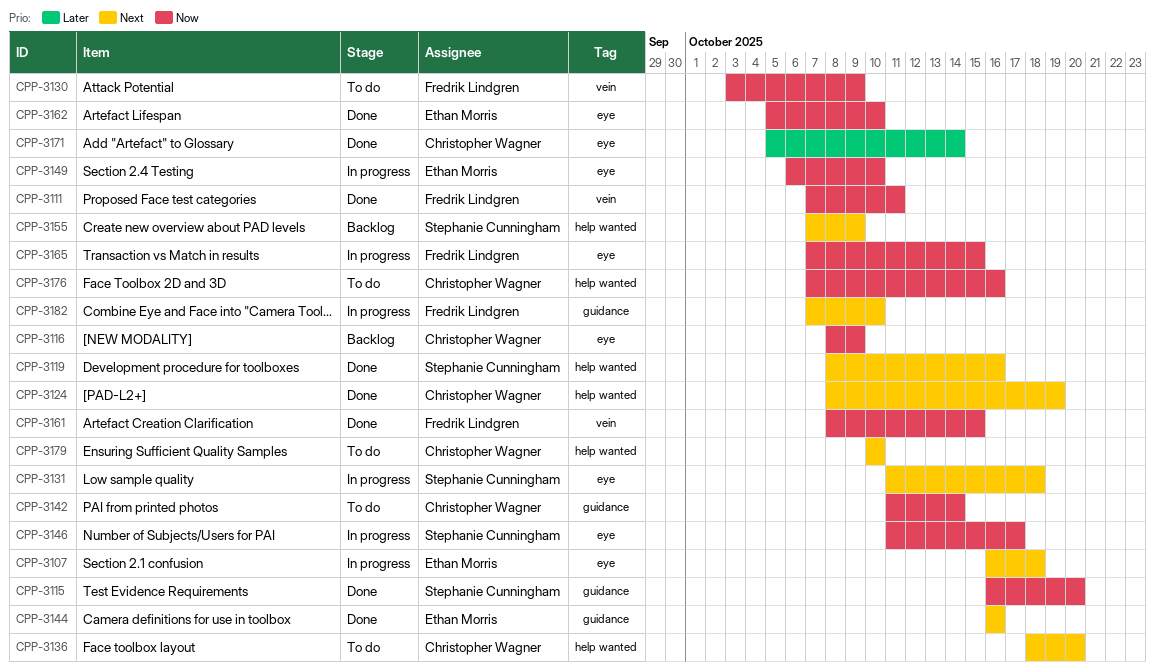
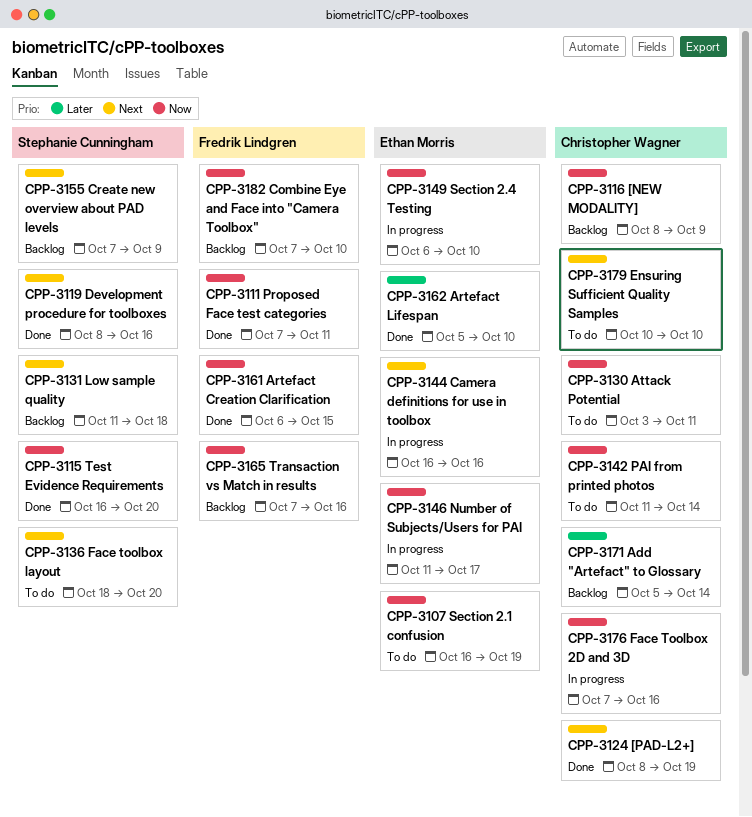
CPP-3107, status: In progress -> To do
CPP-3107, priority: Next -> Now
CPP-3107, due: Oct 18 -> Oct 19
CPP-3130, owner: Fredrik Lindgren -> Christopher Wagner
CPP-3130, due: Oct 9 -> Oct 11
CPP-3131, status: In progress -> Backlog
CPP-3136, owner: Christopher Wagner -> Stephanie Cunningham
CPP-3144, status: Done -> In progress
CPP-3146, owner: Stephanie Cunningham -> Ethan Morris
CPP-3161, start: Oct 8 -> Oct 6
CPP-3162, priority: Now -> Later
CPP-3165, status: In progress -> Backlog
CPP-3165, due: Oct 15 -> Oct 16
CPP-3171, status: Done -> Backlog
CPP-3176, status: To do -> In progress
CPP-3182, status: In progress -> Backlog
CPP-3182, priority: Next -> Now

